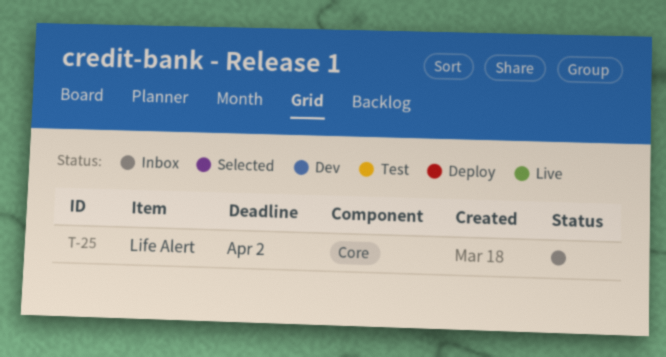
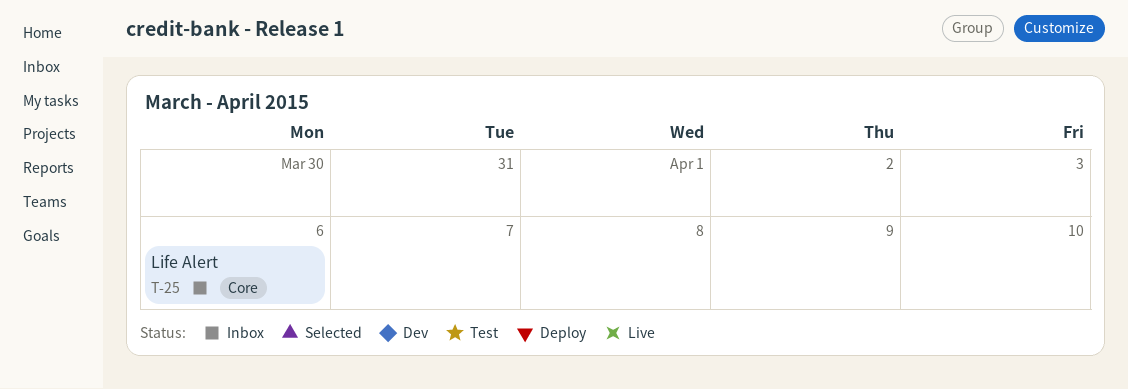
T-25, due: Apr 2 -> Apr 6

